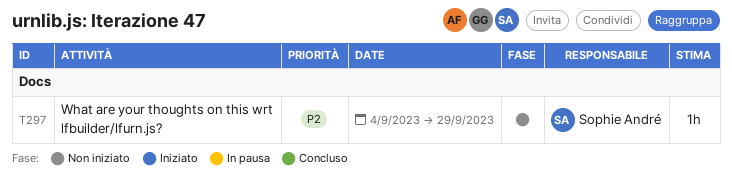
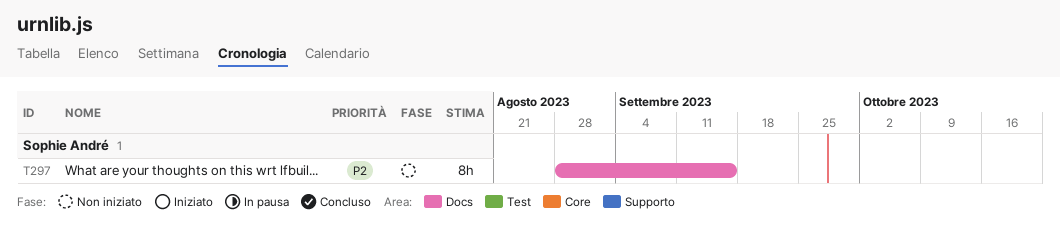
T297, estimate: 1h -> 8h
T297, start: Sep 4 -> Aug 28
T297, due: Sep 29 -> Sep 15

